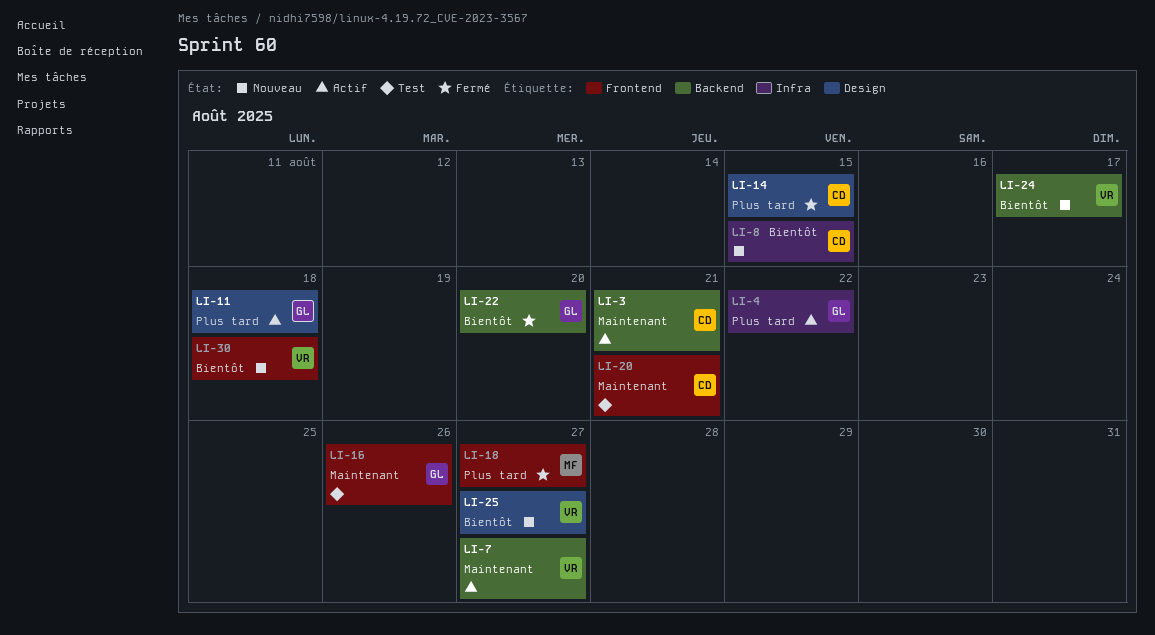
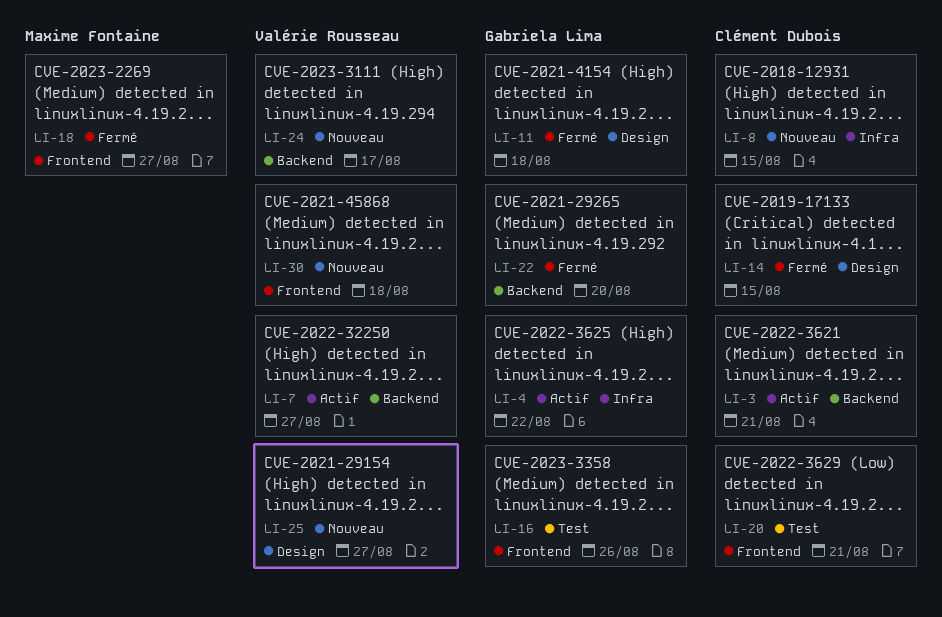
LI-11, status: Actif -> Fermé

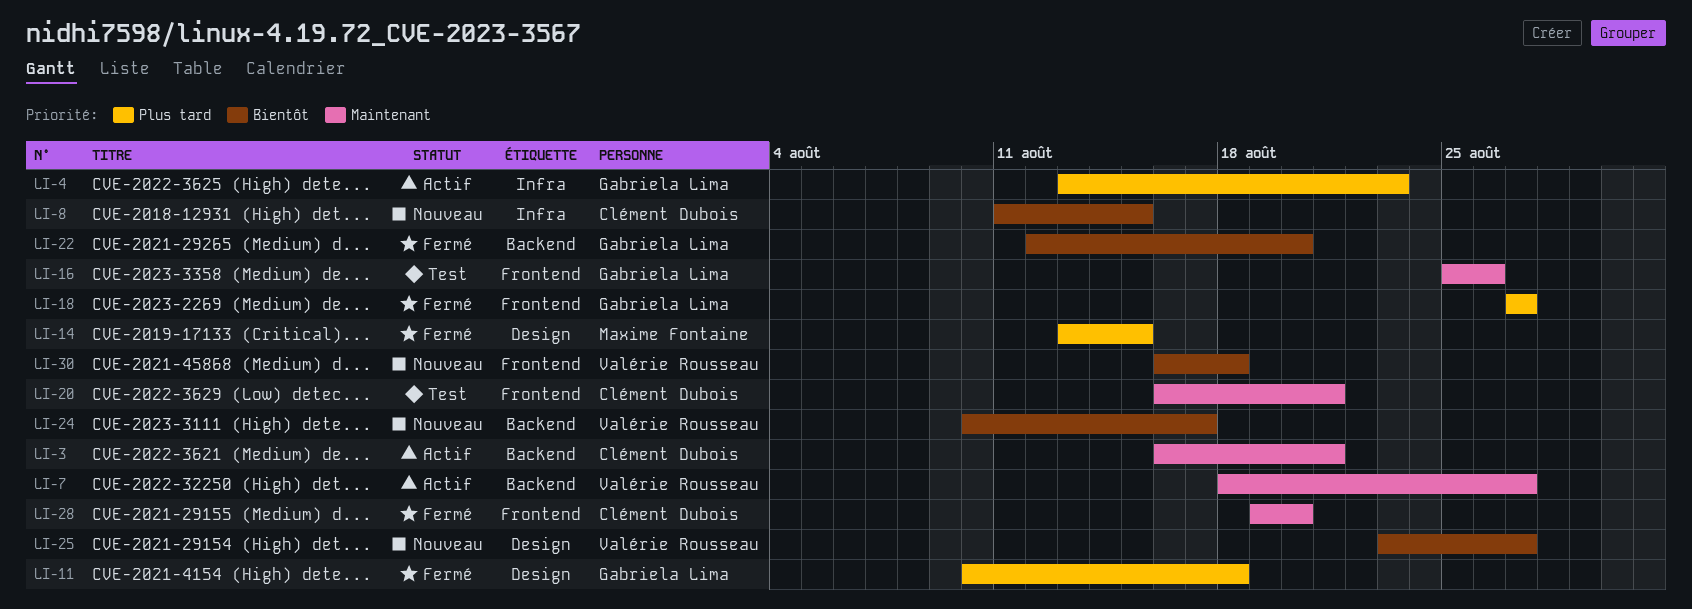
LI-4, due: Aug 22 -> Aug 23
LI-14, owner: Clément Dubois -> Maxime Fontaine
LI-18, owner: Maxime Fontaine -> Gabriela Lima
LI-28: none -> present

